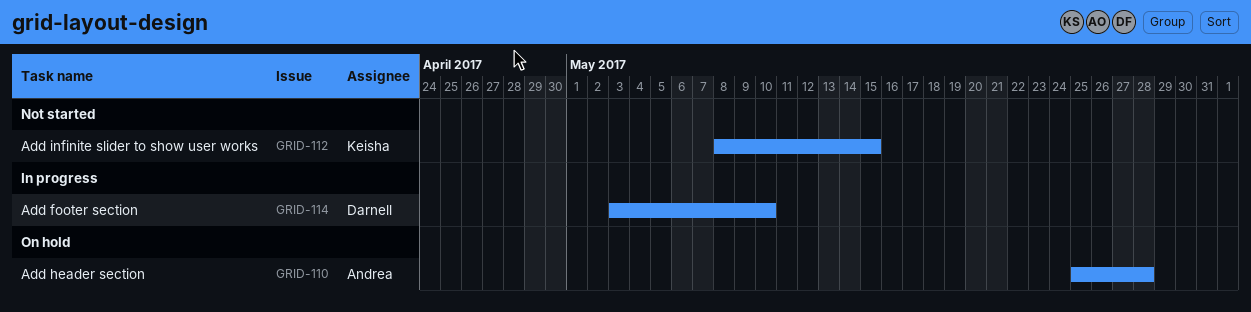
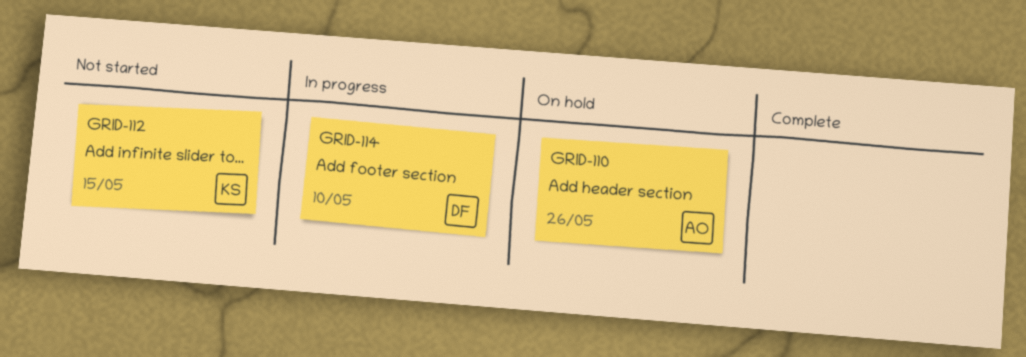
GRID-110, due: May 28 -> May 26

